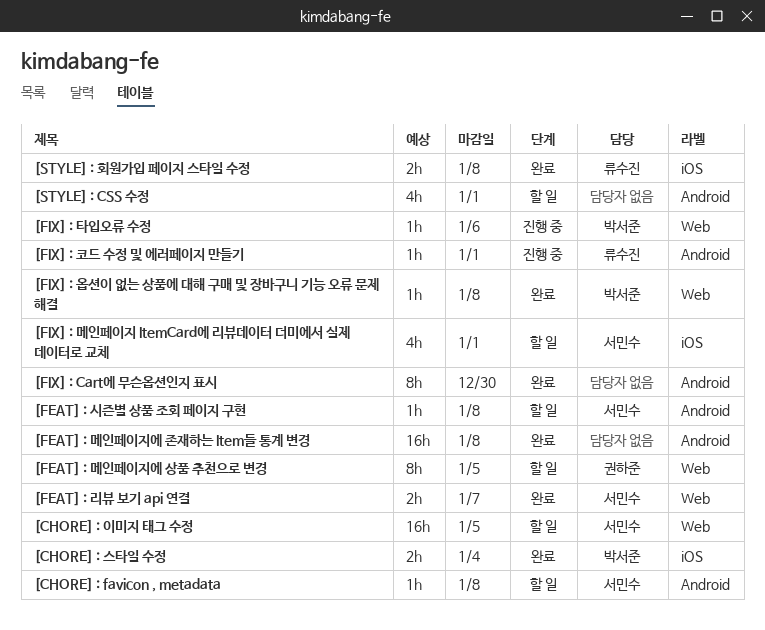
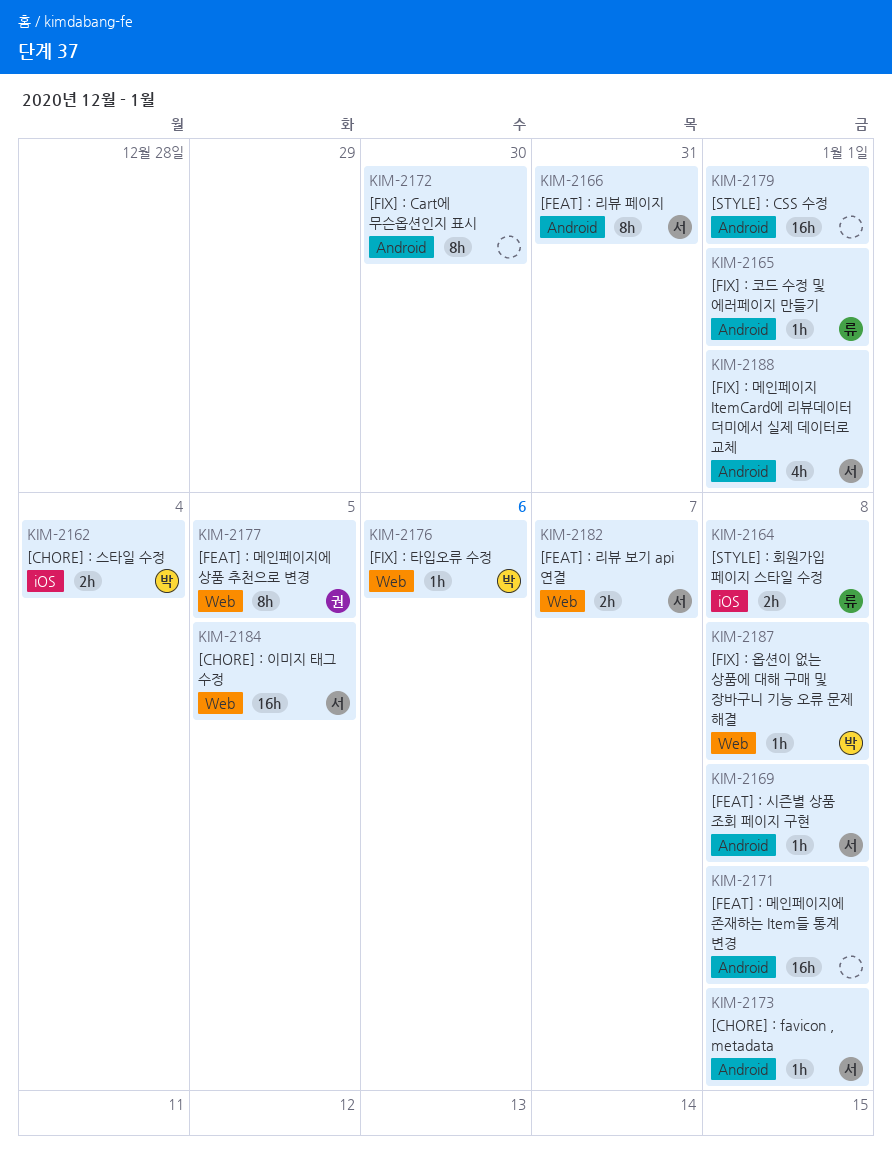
[FEAT] : 리뷰 페이지: none -> present
[FIX] : 메인페이지 ItemCard에 리뷰데이터 더미에서 실제 데이터로 교체, label: iOS -> Android
[STYLE] : CSS 수정, estimate: 4h -> 16h

